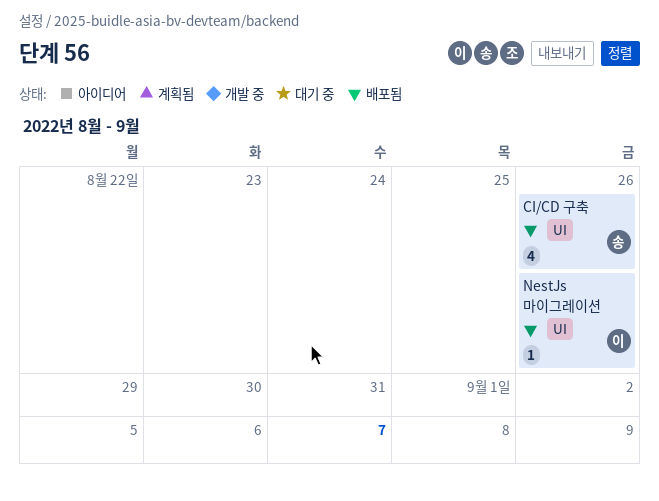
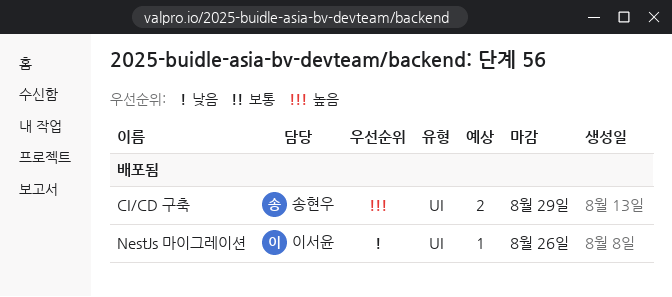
CI/CD 구축, estimate: 4 -> 2
CI/CD 구축, due: Aug 26 -> Aug 29

